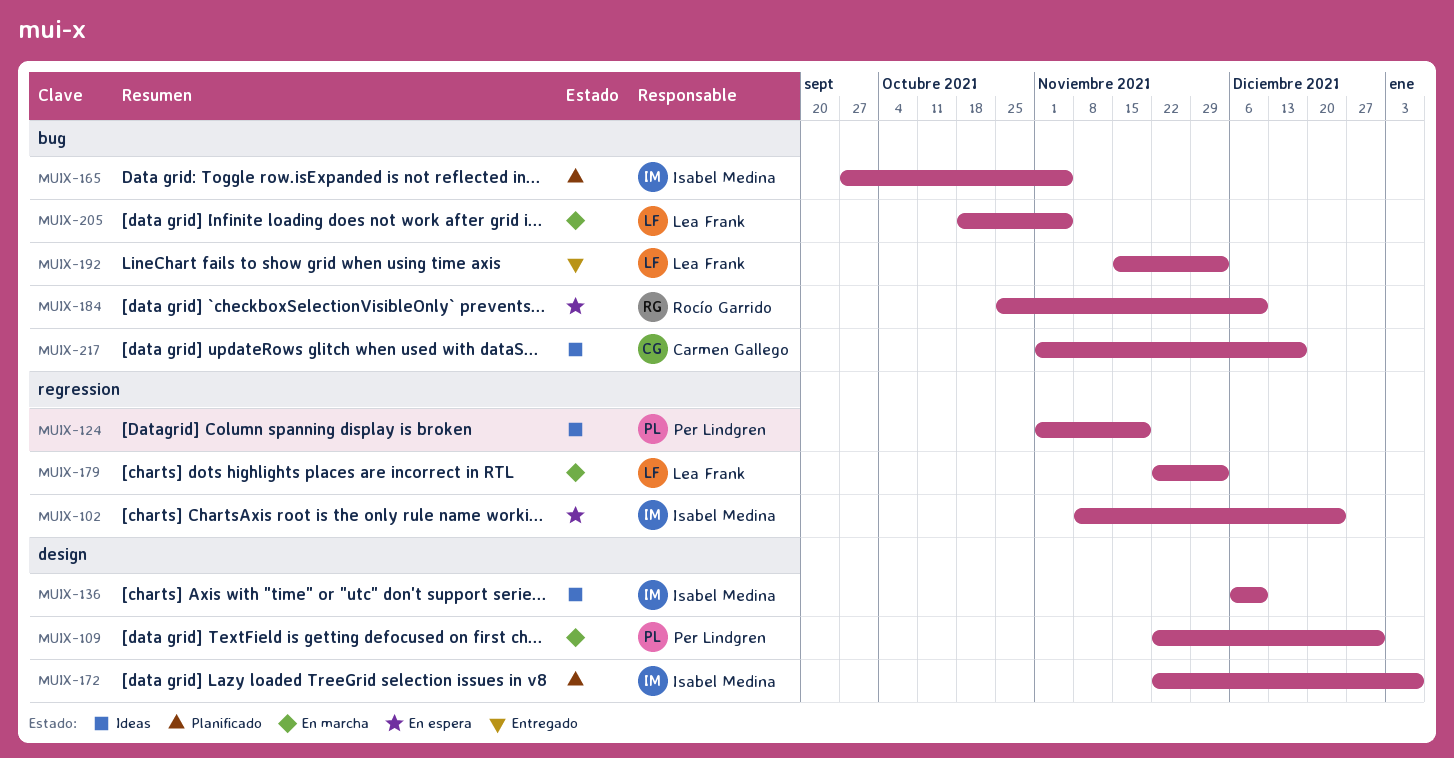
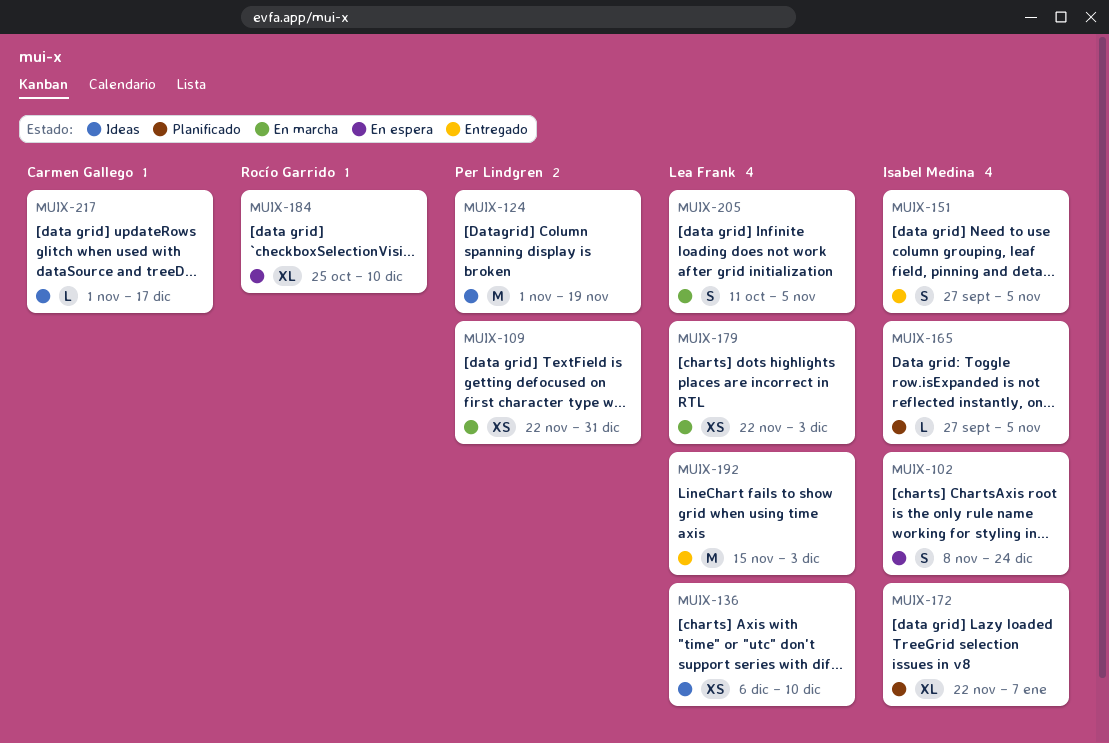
MUIX-136, owner: Isabel Medina -> Lea Frank
MUIX-151: none -> present
MUIX-205, start: Oct 18 -> Oct 11

